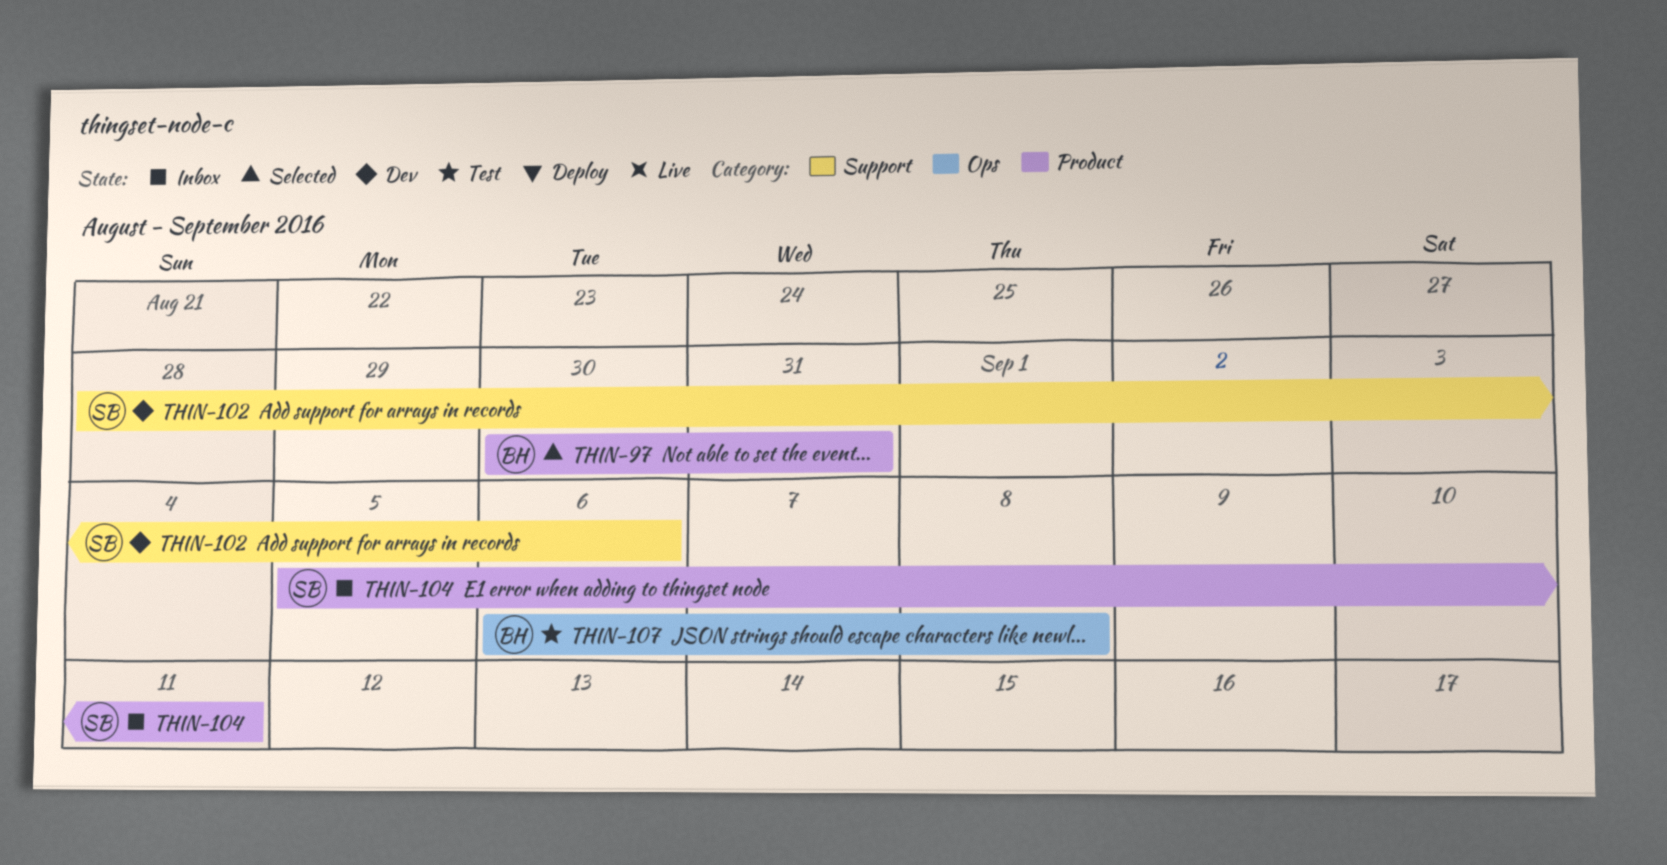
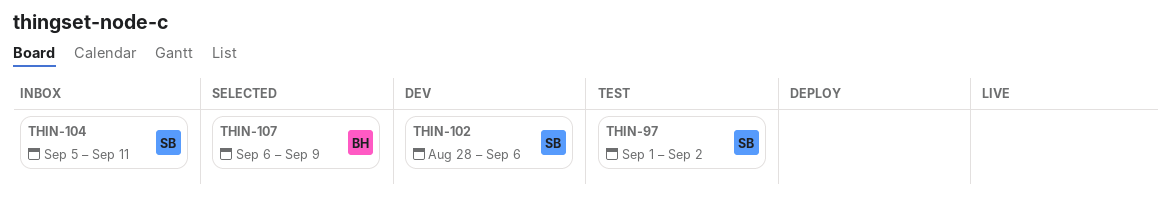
THIN-97, status: Selected -> Test
THIN-97, owner: BH -> SB
THIN-97, start: Aug 30 -> Sep 1
THIN-97, due: Aug 31 -> Sep 2
THIN-107, status: Test -> Selected
THIN-107, due: Sep 8 -> Sep 9

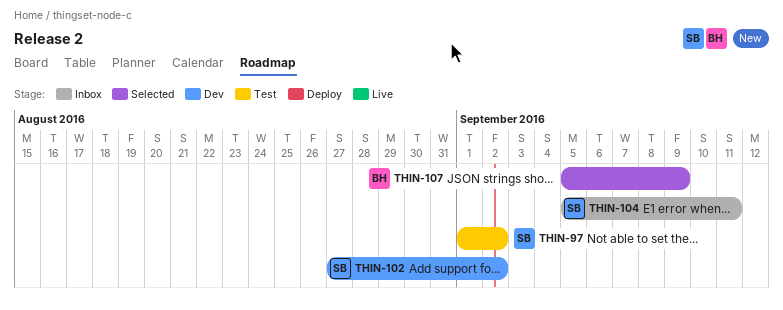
THIN-102, start: Aug 28 -> Aug 27
THIN-102, due: Sep 6 -> Sep 2
THIN-107, start: Sep 6 -> Sep 5

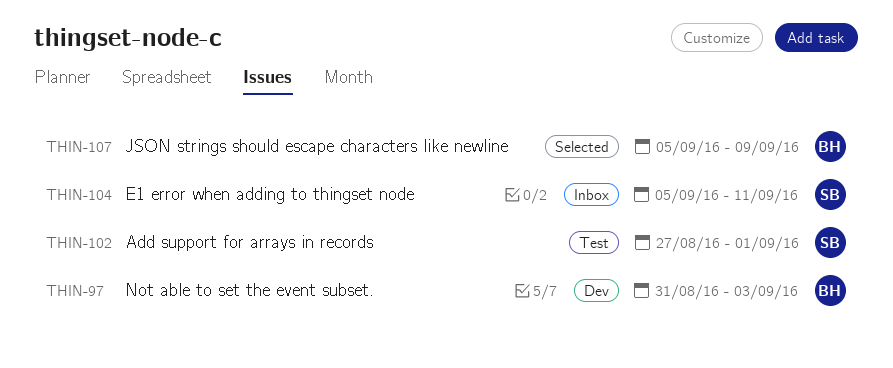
THIN-97, status: Test -> Dev
THIN-97, owner: SB -> BH
THIN-97, start: Sep 1 -> Aug 31
THIN-97, due: Sep 2 -> Sep 3
THIN-102, status: Dev -> Test
THIN-102, due: Sep 2 -> Sep 1

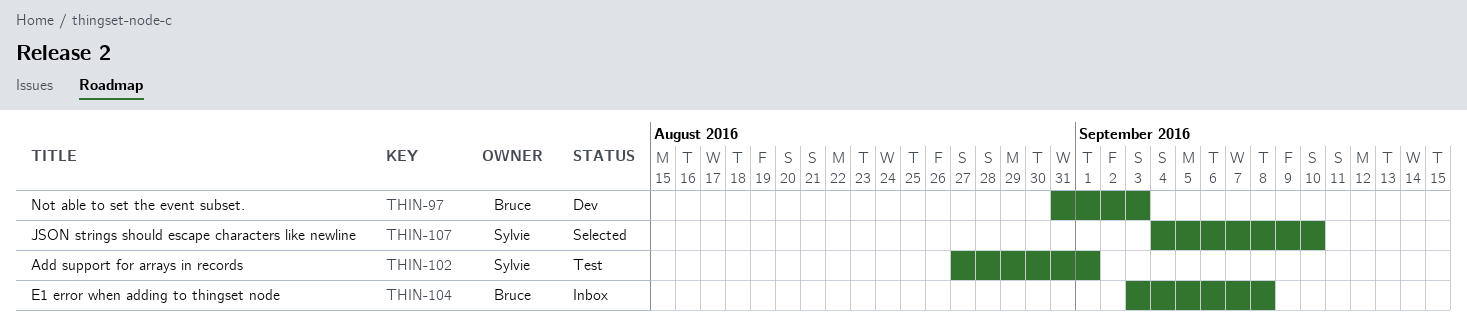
THIN-104, owner: Sylvie -> Bruce
THIN-104, start: Sep 5 -> Sep 3
THIN-104, due: Sep 11 -> Sep 8
THIN-107, owner: Bruce -> Sylvie
THIN-107, start: Sep 5 -> Sep 4
THIN-107, due: Sep 9 -> Sep 10

